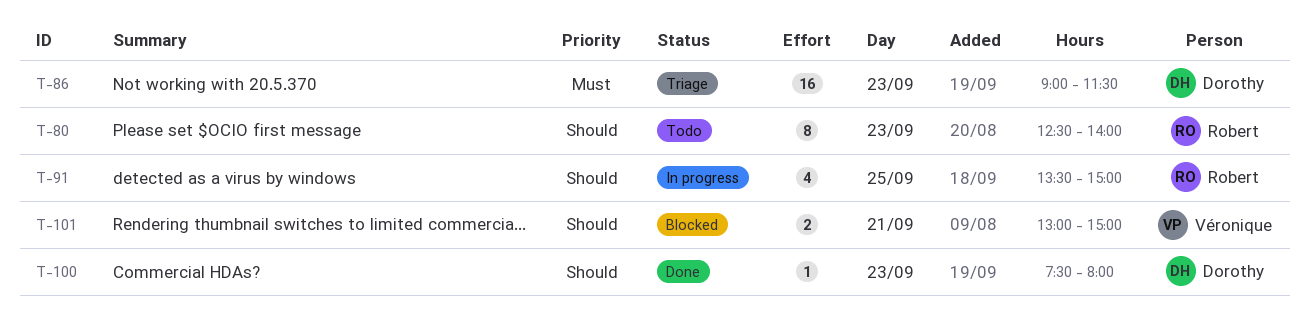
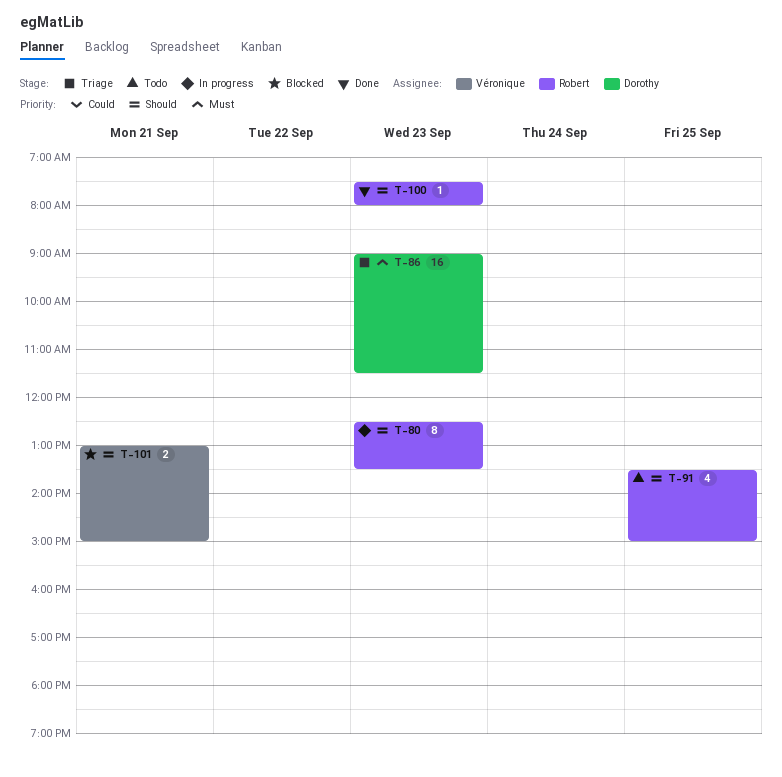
T-80, status: Todo -> In progress
T-80, ends: 14:00 -> 13:30
T-91, status: In progress -> Todo
T-100, owner: Dorothy -> Robert

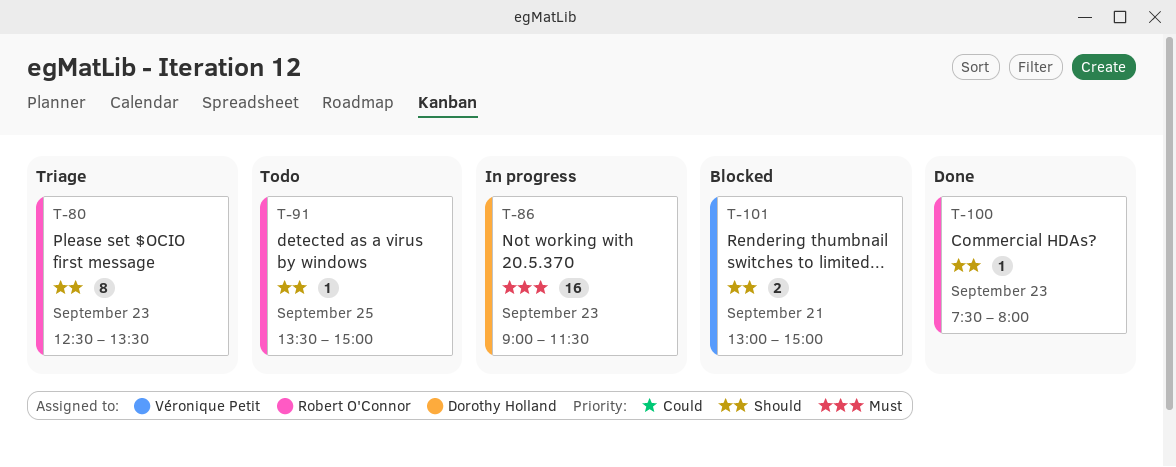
T-80, status: In progress -> Triage
T-86, status: Triage -> In progress
T-91, estimate: 4 -> 1

